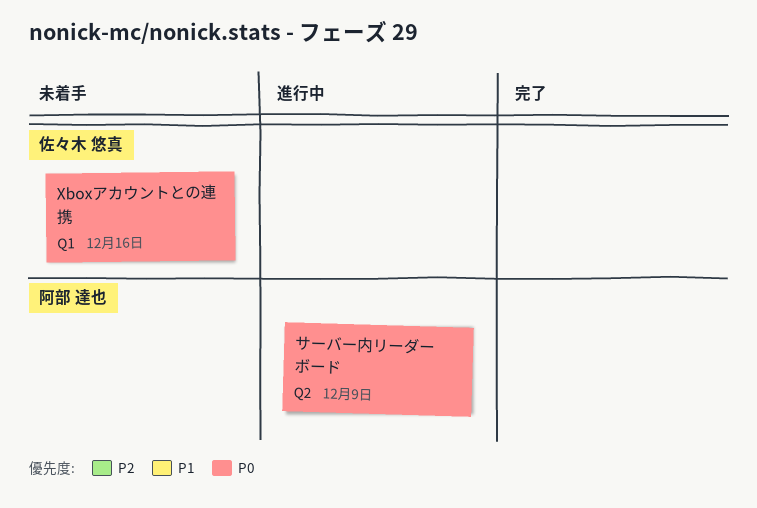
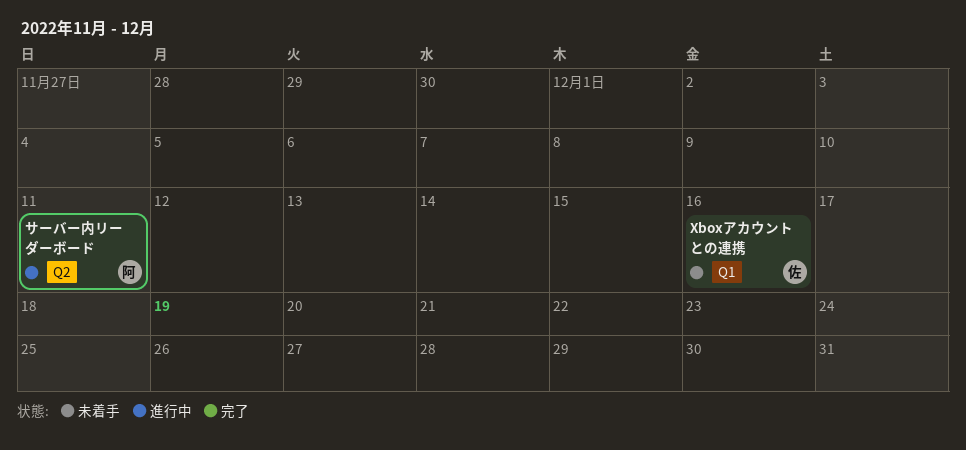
サーバー内リーダーボード, due: Dec 9 -> Dec 11

